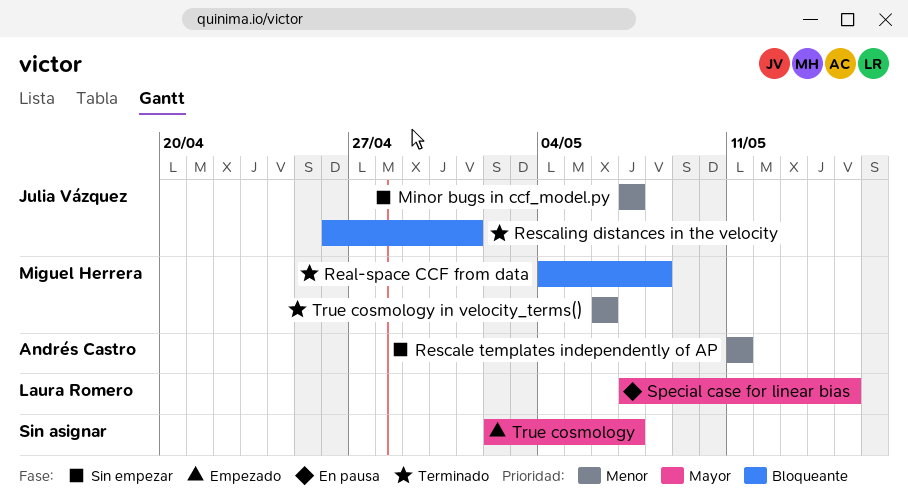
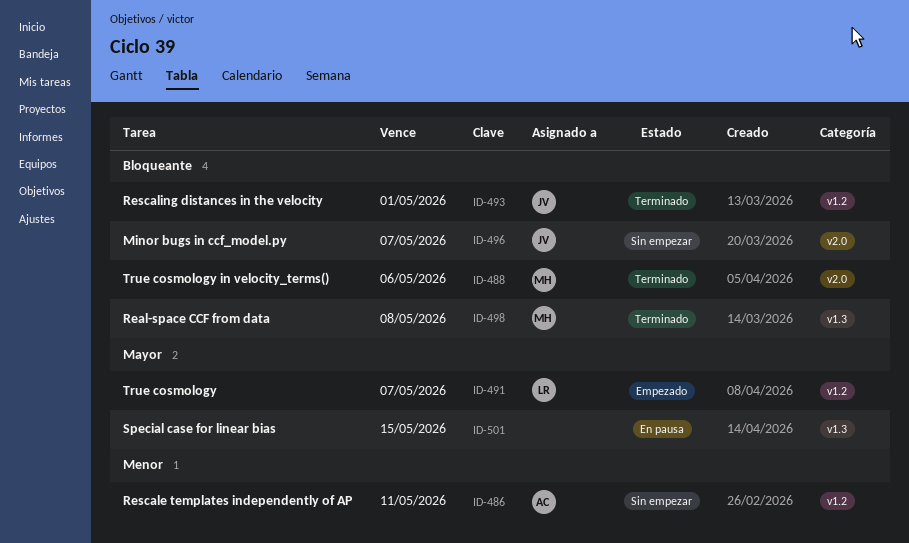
Minor bugs in ccf_model.py, priority: Menor -> Bloqueante
Special case for linear bias, owner: Laura Romero -> none
True cosmology, owner: none -> Laura Romero
True cosmology in velocity_terms(), priority: Menor -> Bloqueante

